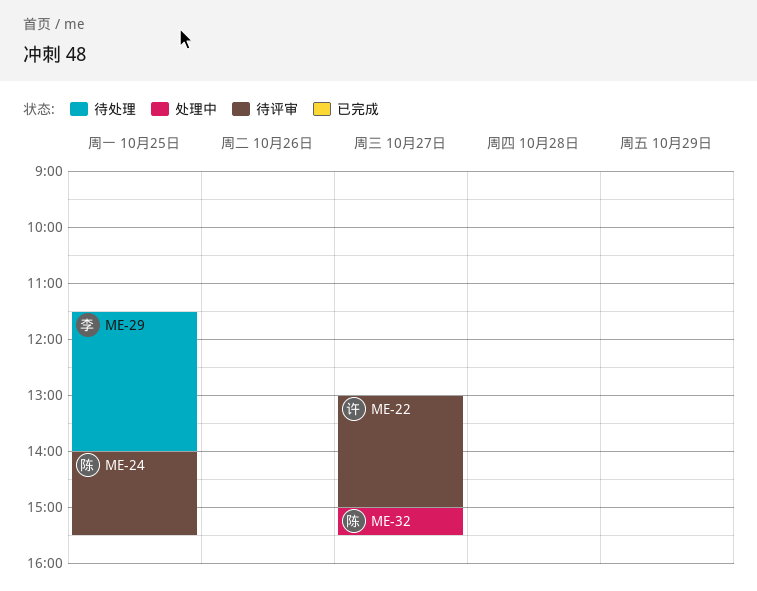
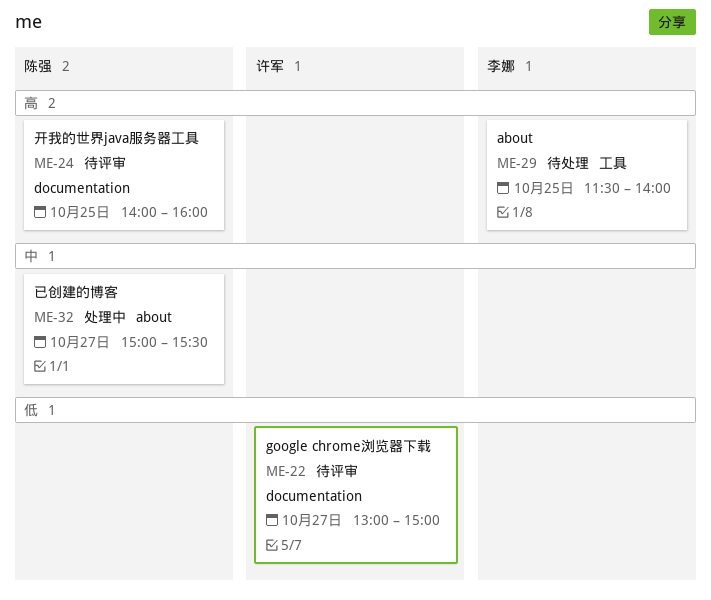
ME-24, ends: 15:30 -> 16:00

